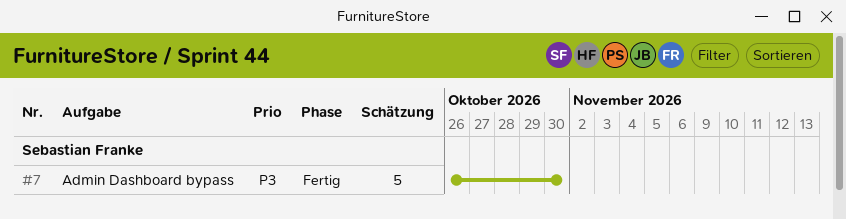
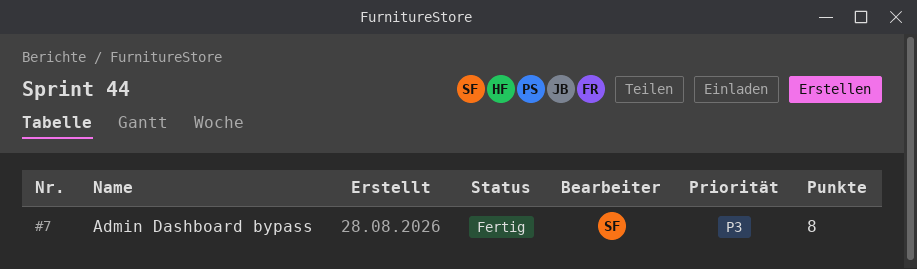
#7, estimate: 5 -> 8

